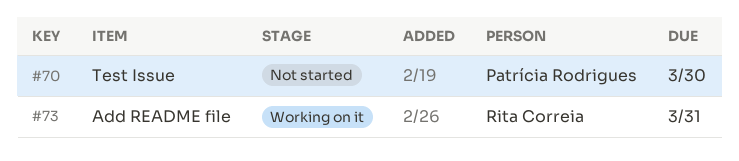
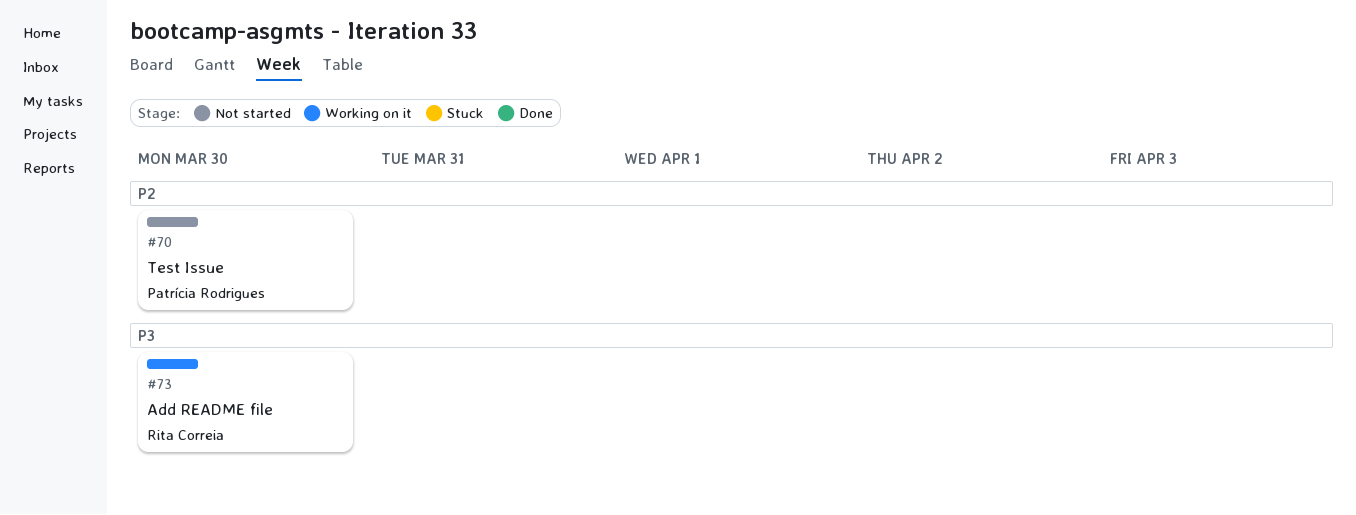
#73, due: Mar 31 -> Mar 30

